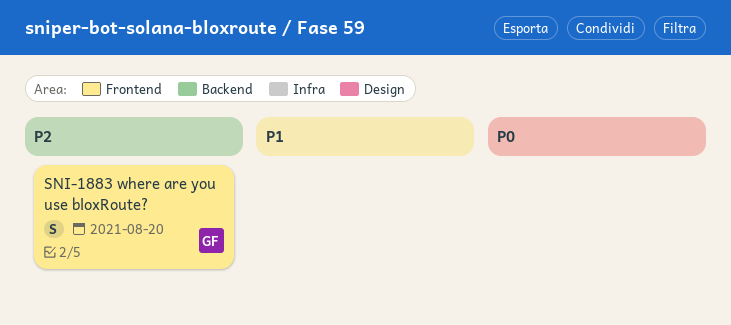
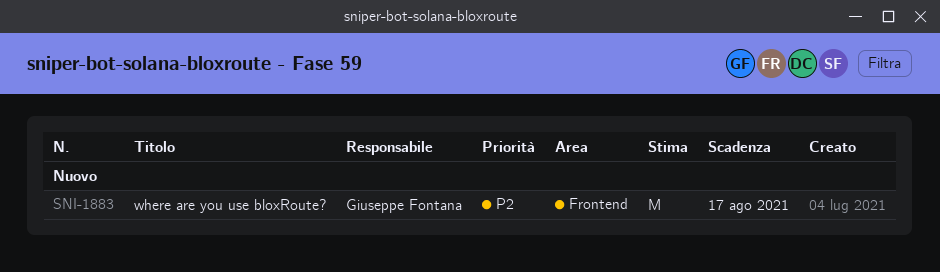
SNI-1883, estimate: S -> M
SNI-1883, due: Aug 20 -> Aug 17

